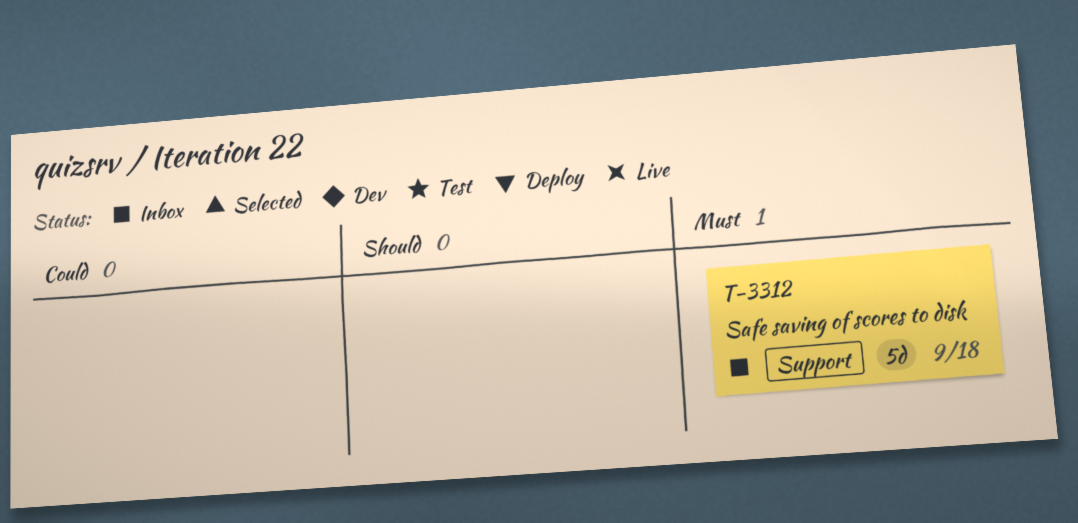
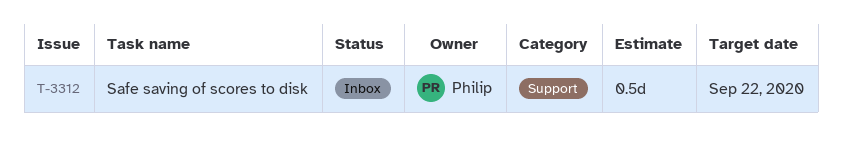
T-3312, estimate: 5d -> 0.5d
T-3312, due: Sep 18 -> Sep 22

